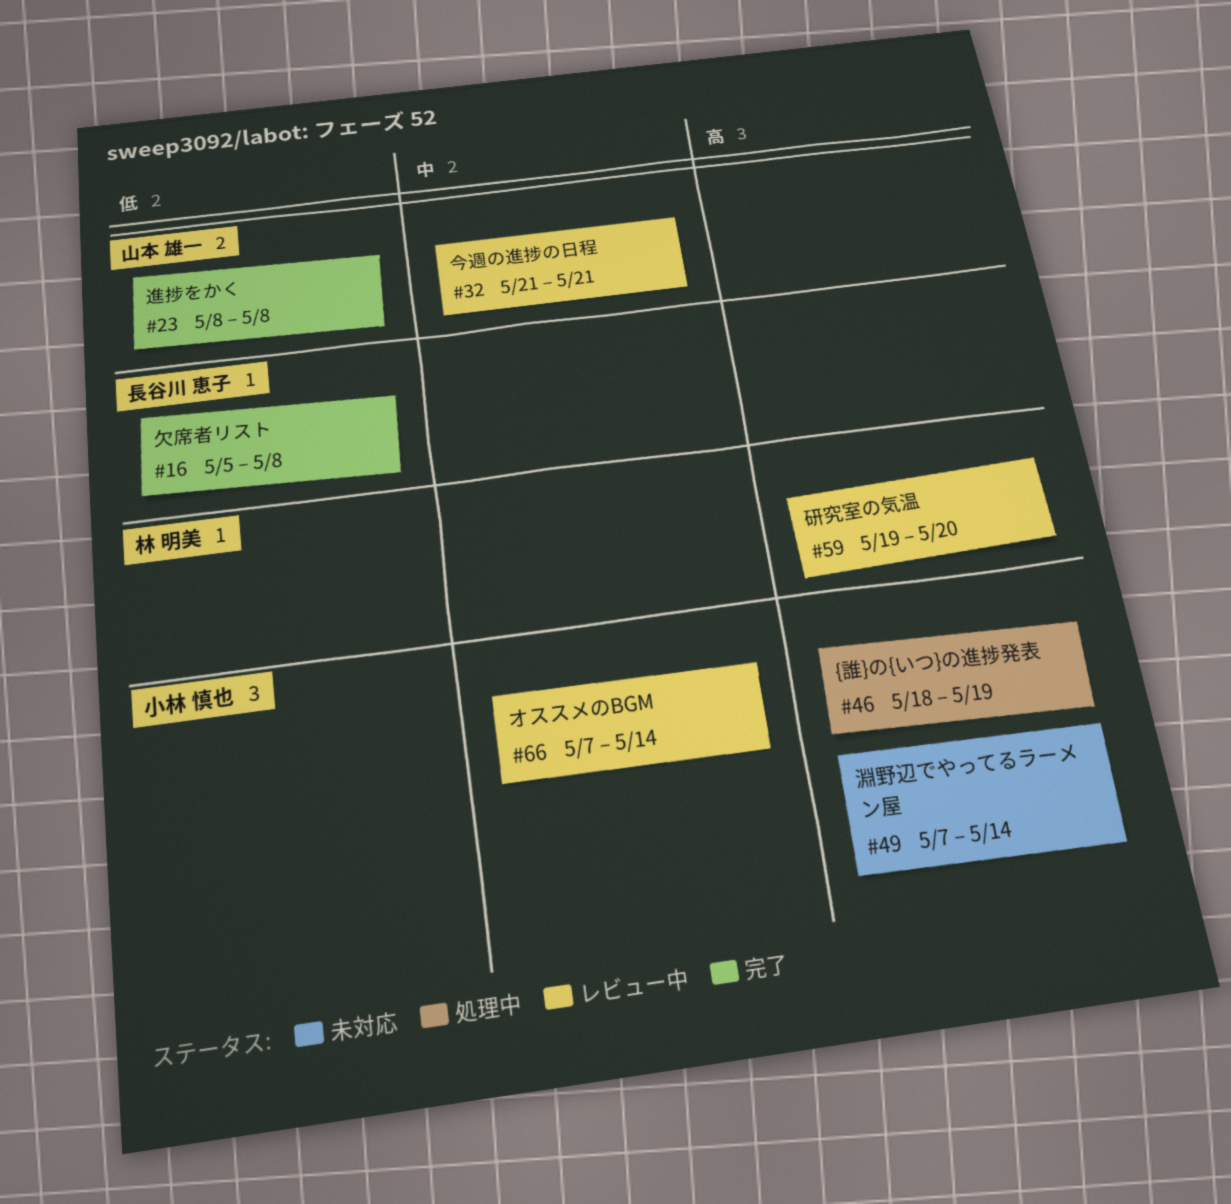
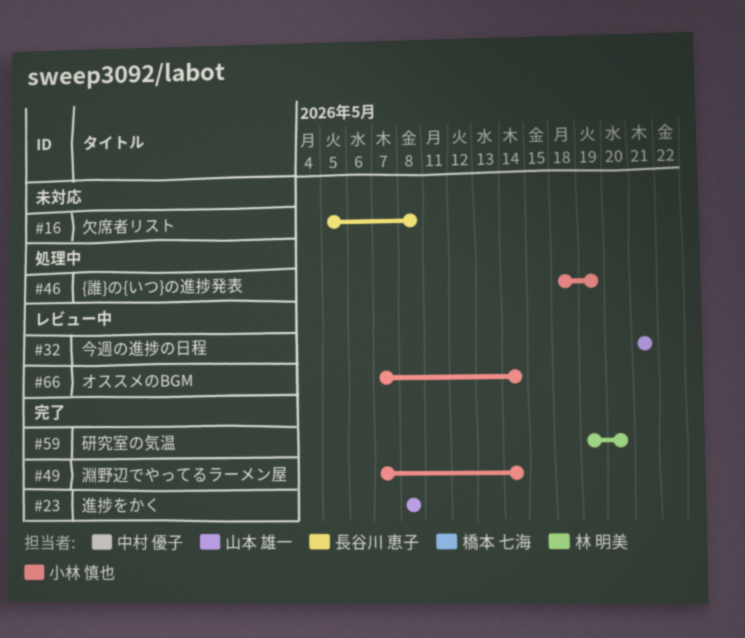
#16, status: 完了 -> 未対応
#49, status: 未対応 -> 完了
#59, status: レビュー中 -> 完了

